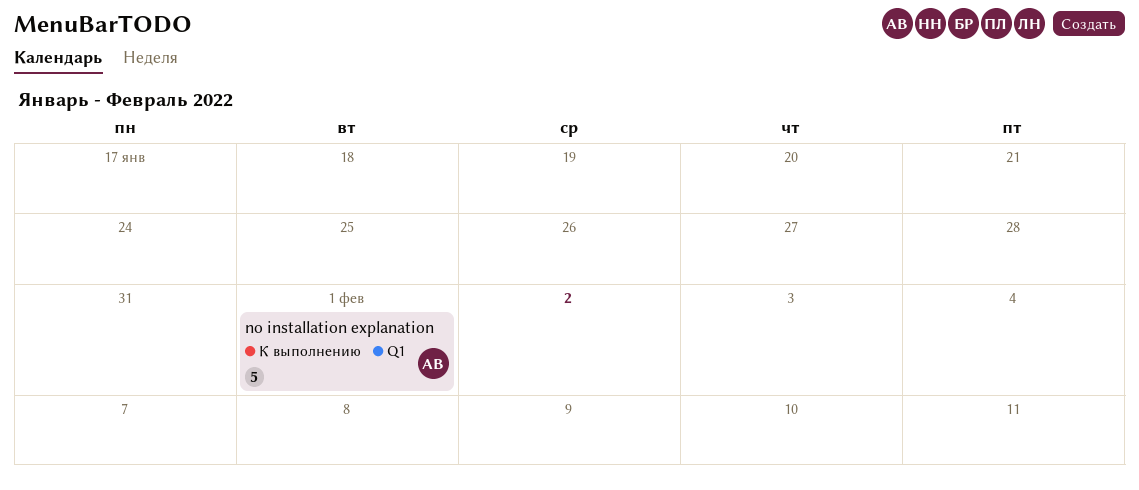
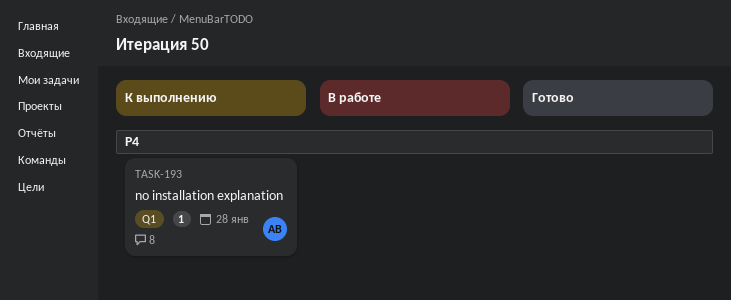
no installation explanation, estimate: 5 -> 1
no installation explanation, due: Feb 1 -> Jan 28

